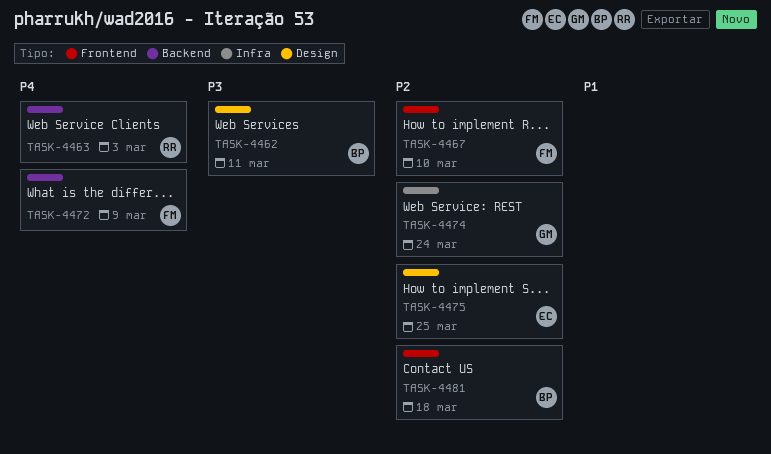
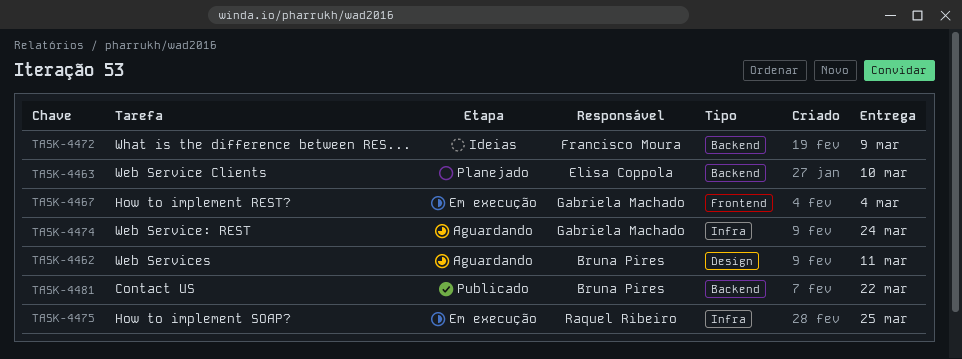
TASK-4463, owner: Raquel Ribeiro -> Elisa Coppola
TASK-4463, due: Mar 3 -> Mar 10
TASK-4467, owner: Francisco Moura -> Gabriela Machado
TASK-4467, due: Mar 10 -> Mar 4
TASK-4475, owner: Elisa Coppola -> Raquel Ribeiro
TASK-4475, label: Design -> Infra
TASK-4481, label: Frontend -> Backend
TASK-4481, due: Mar 18 -> Mar 22

